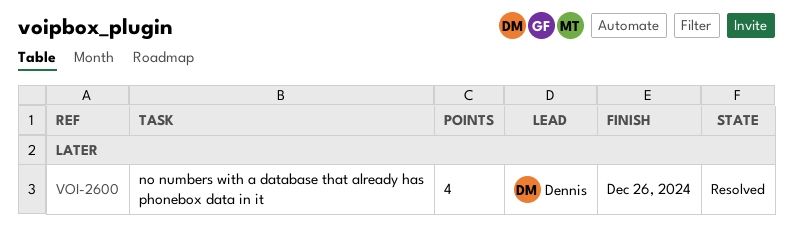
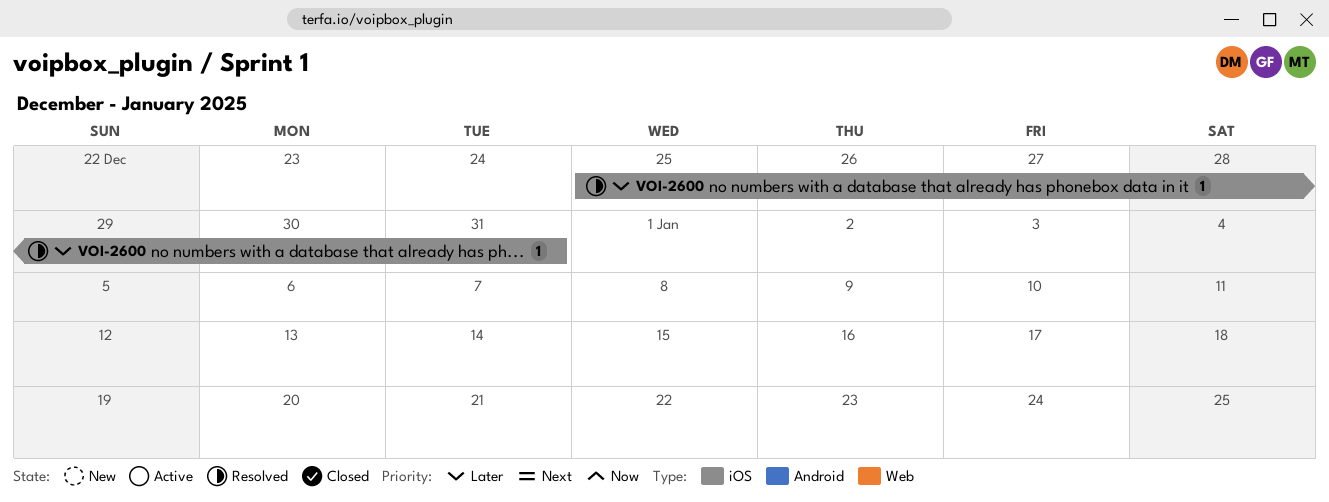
VOI-2600, estimate: 4 -> 1
VOI-2600, due: Dec 26 -> Dec 31

